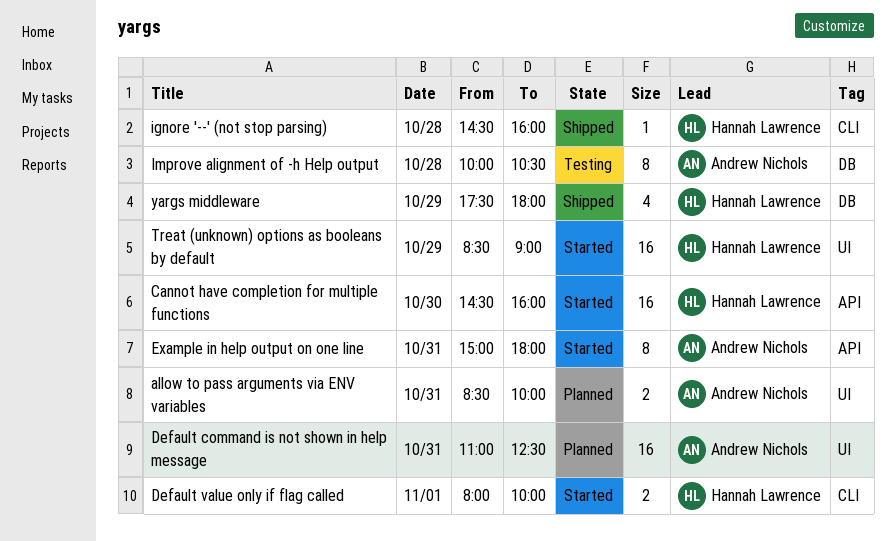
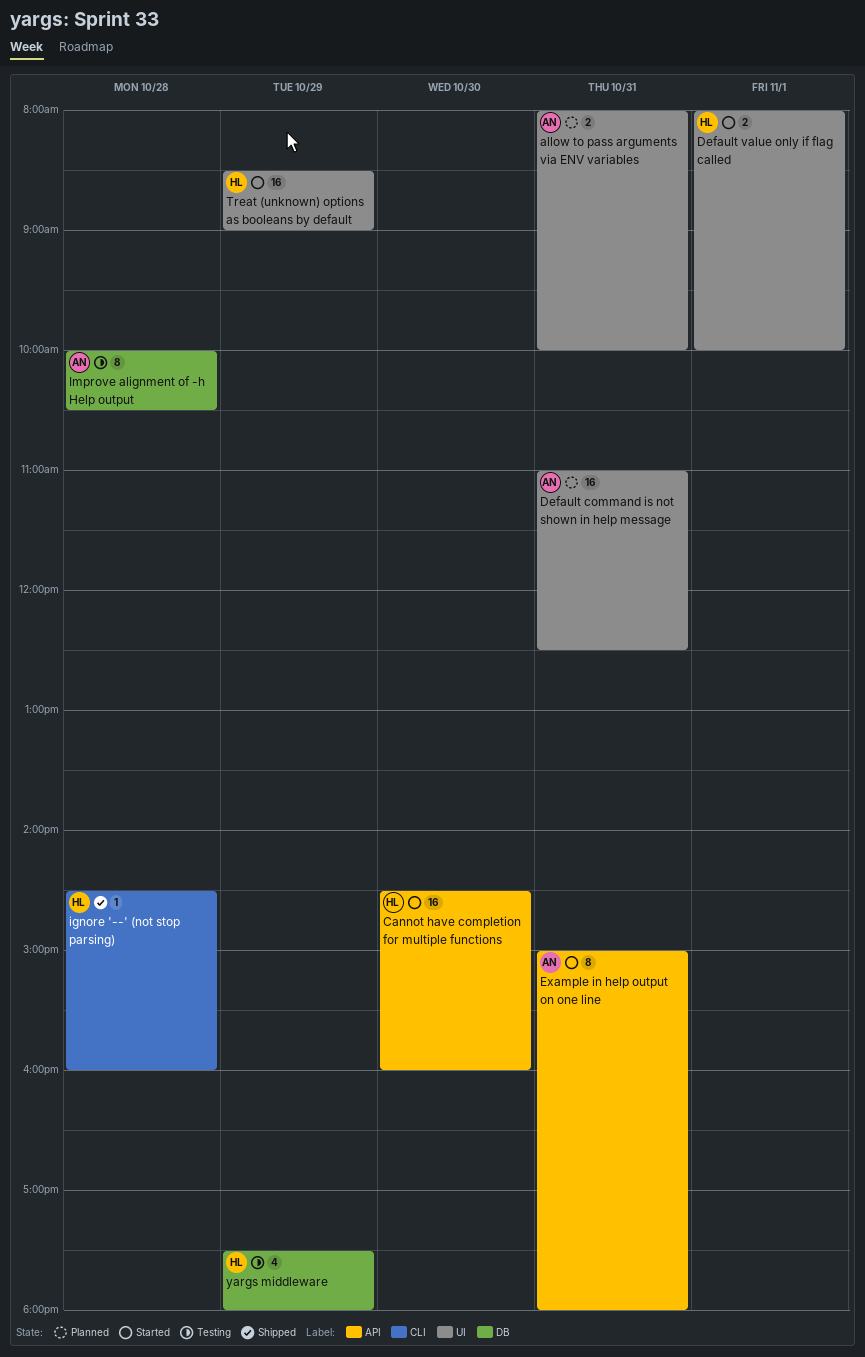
allow to pass arguments via ENV variables, begins: 08:30 -> 08:00
Default value only if flag called, label: CLI -> UI
yargs middleware, status: Shipped -> Testing

